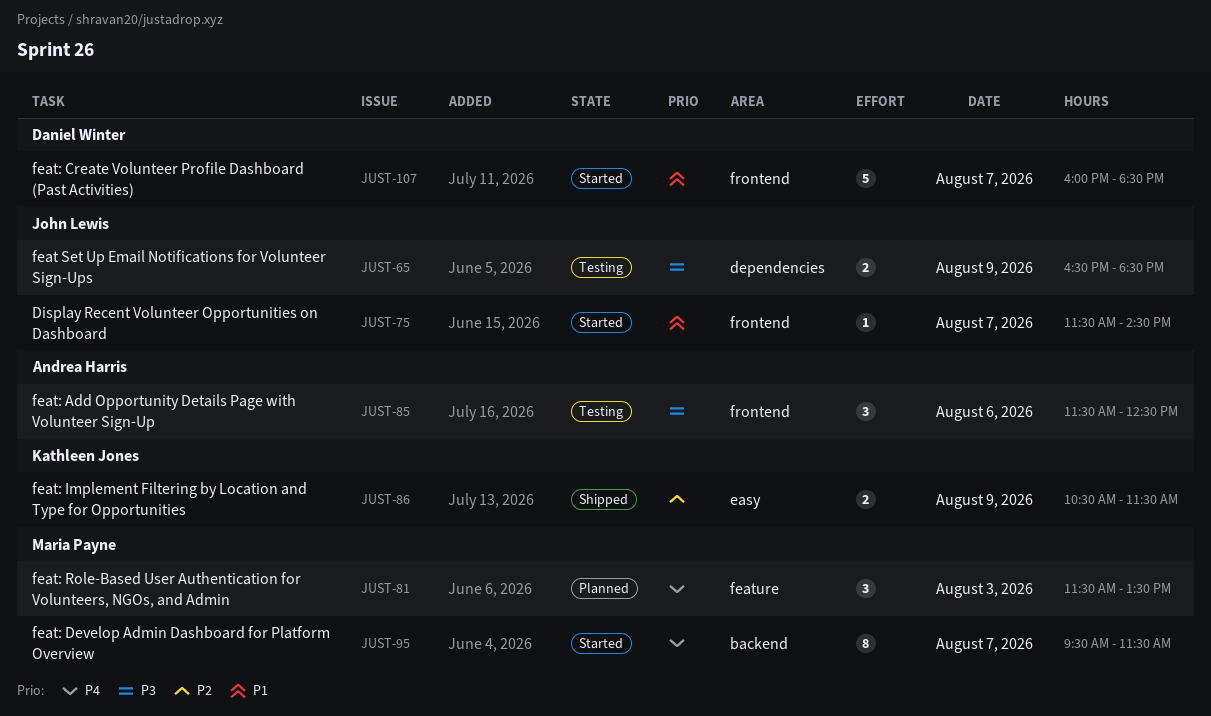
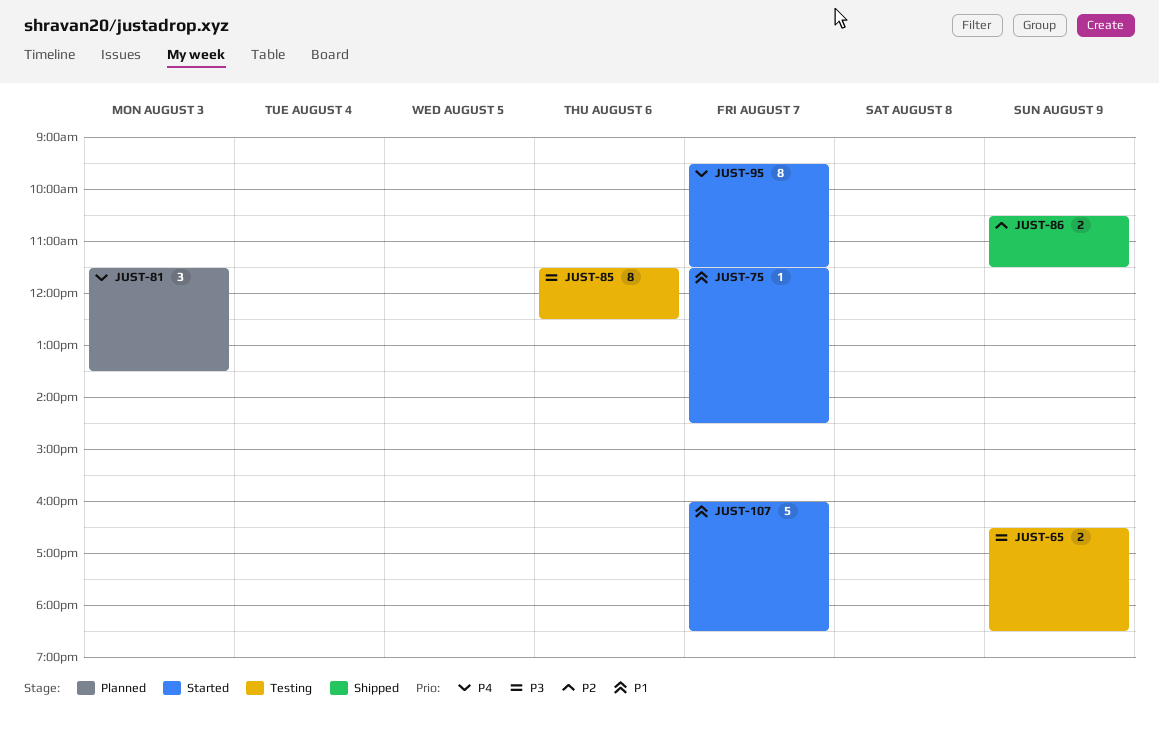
JUST-85, estimate: 3 -> 8

